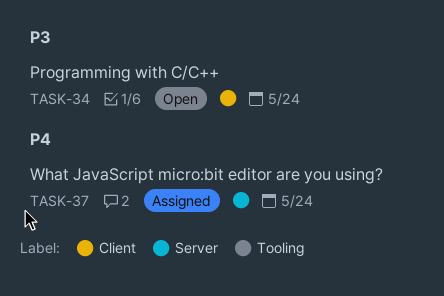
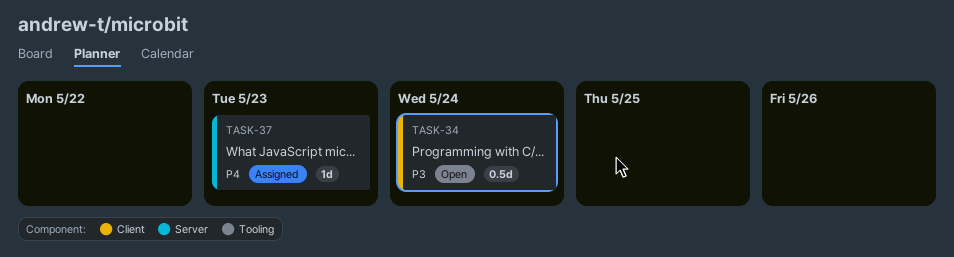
TASK-37, due: May 24 -> May 23

